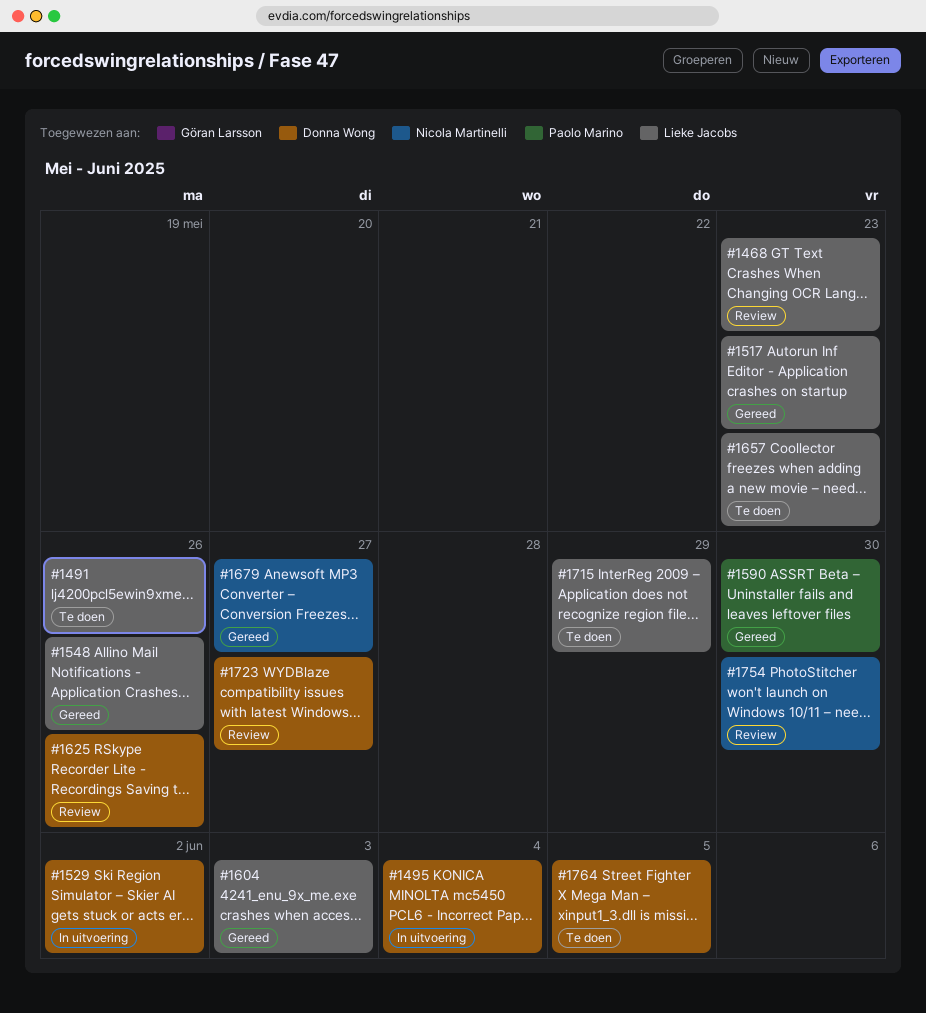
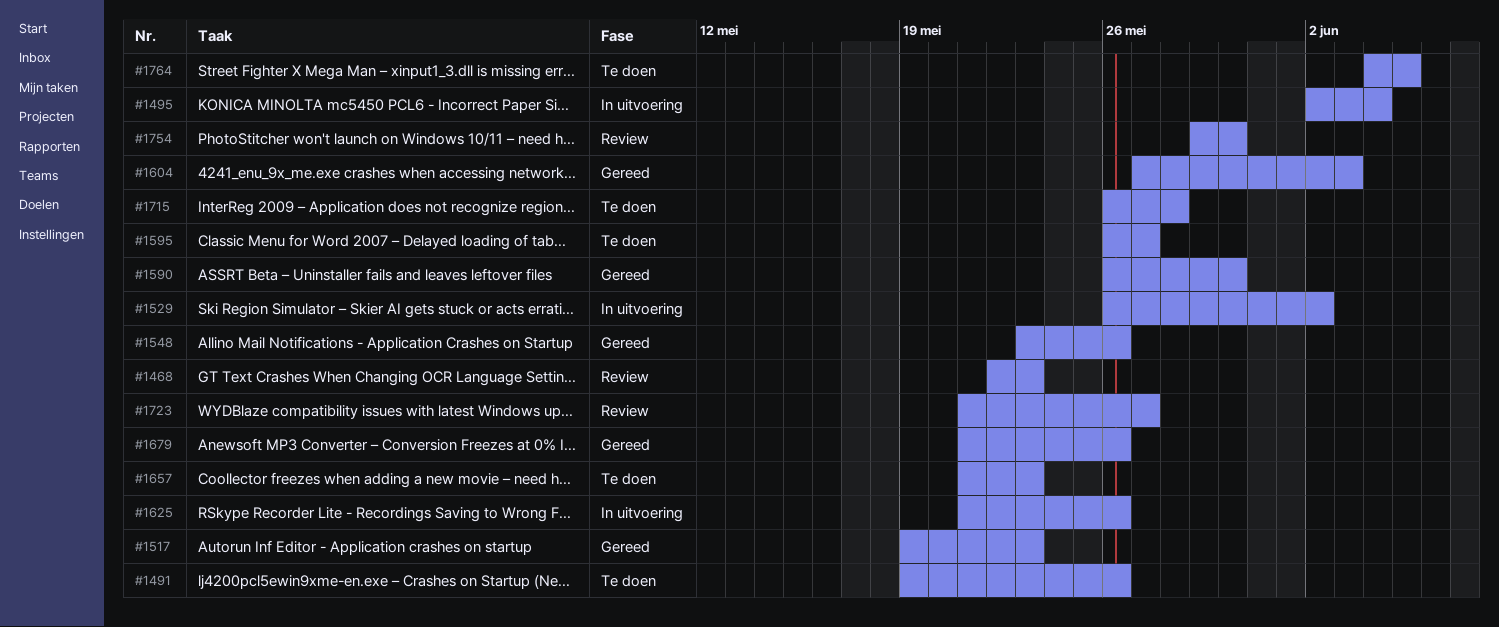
#1595: none -> present
#1625, status: Review -> In uitvoering
#1679, due: May 27 -> May 26
#1715, due: May 29 -> May 28

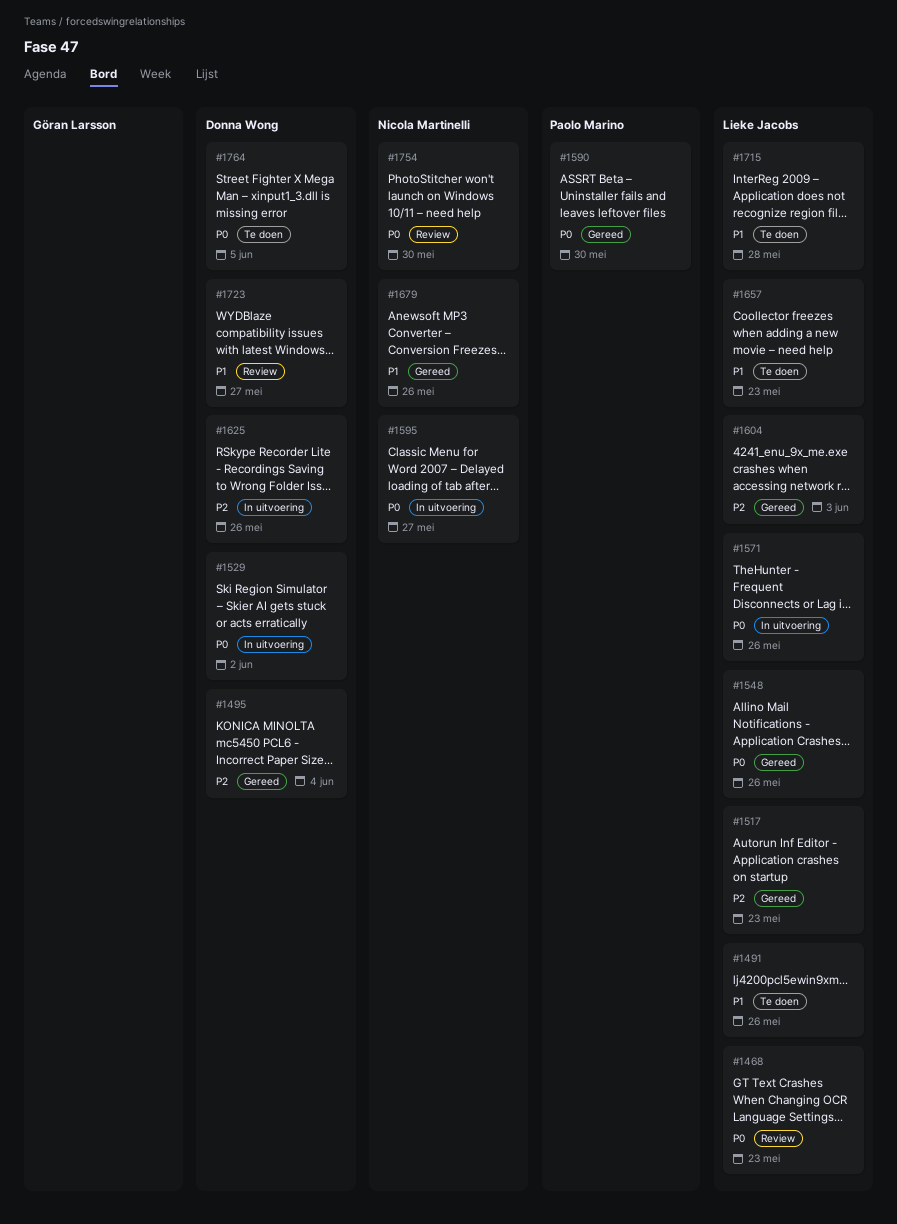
#1495, status: In uitvoering -> Gereed
#1571: none -> present
#1595, status: Te doen -> In uitvoering

